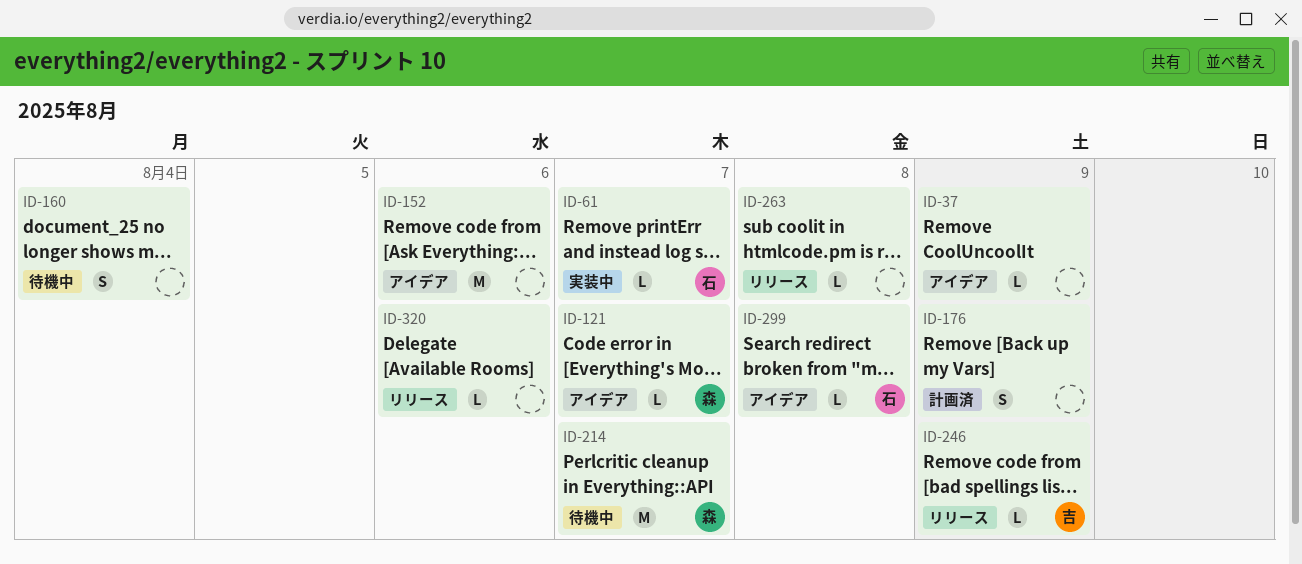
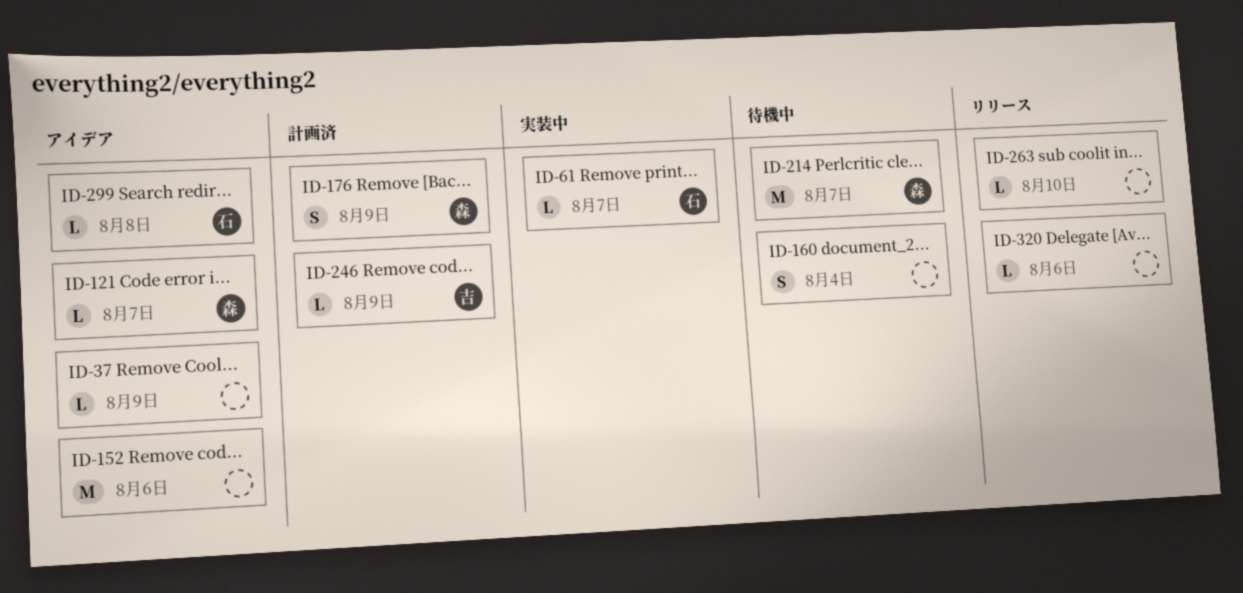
ID-176, owner: none -> 森
ID-246, status: リリース -> 計画済
ID-263, due: Aug 8 -> Aug 10

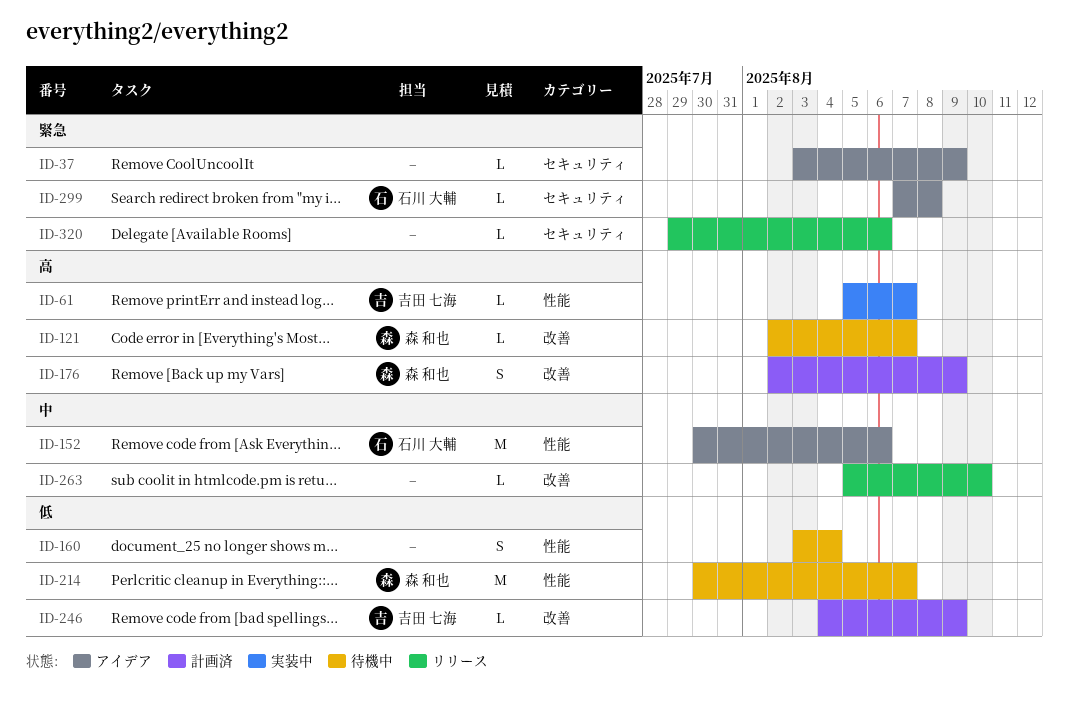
ID-61, owner: 石川 大輔 -> 吉田 七海
ID-121, status: アイデア -> 待機中
ID-152, owner: none -> 石川 大輔

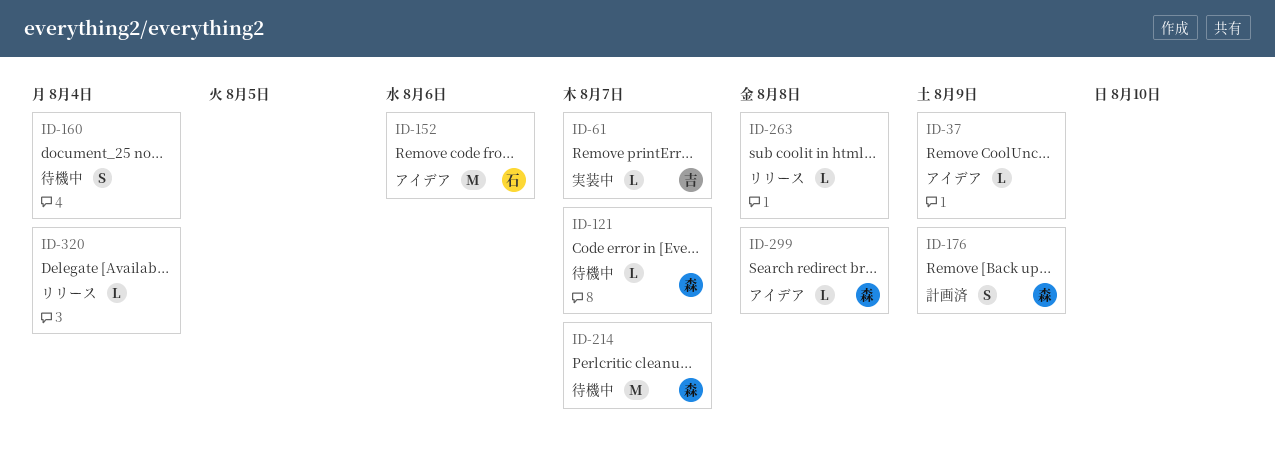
ID-246: present -> none
ID-263, due: Aug 10 -> Aug 8
ID-299, owner: 石川 大輔 -> 森 和也
ID-320, due: Aug 6 -> Aug 4

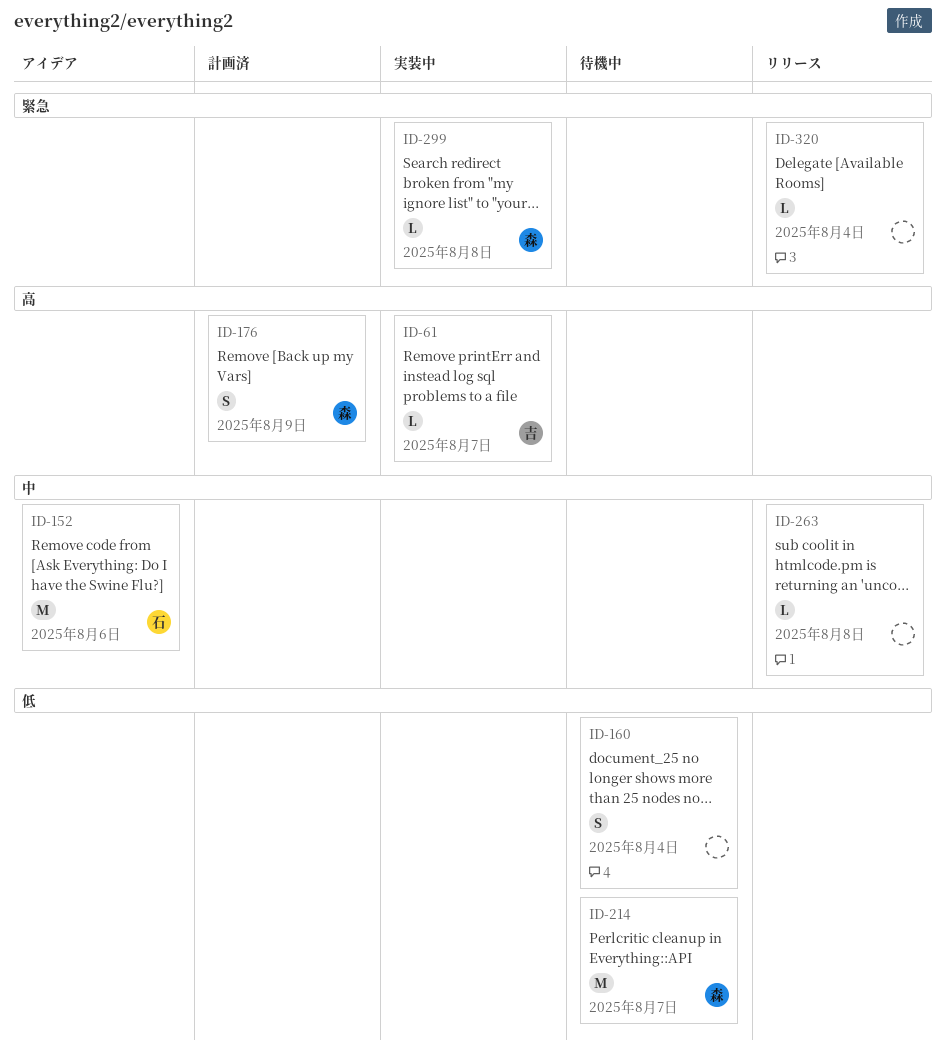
ID-37: present -> none
ID-121: present -> none
ID-299, status: アイデア -> 実装中

